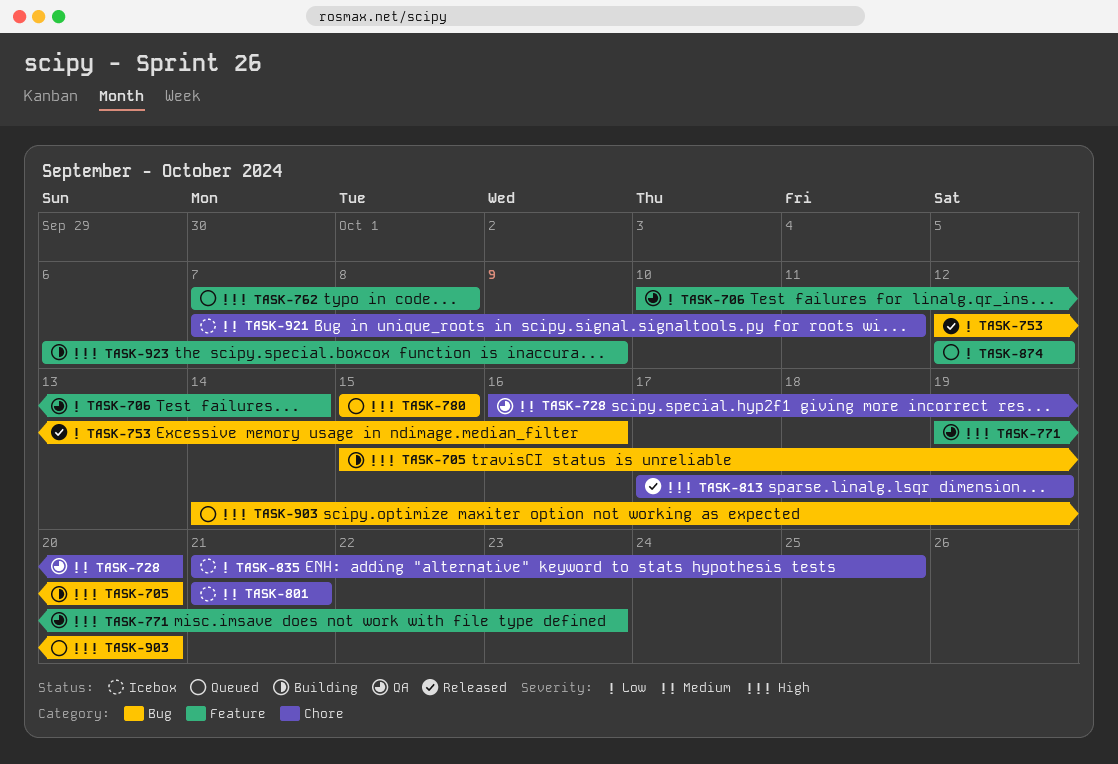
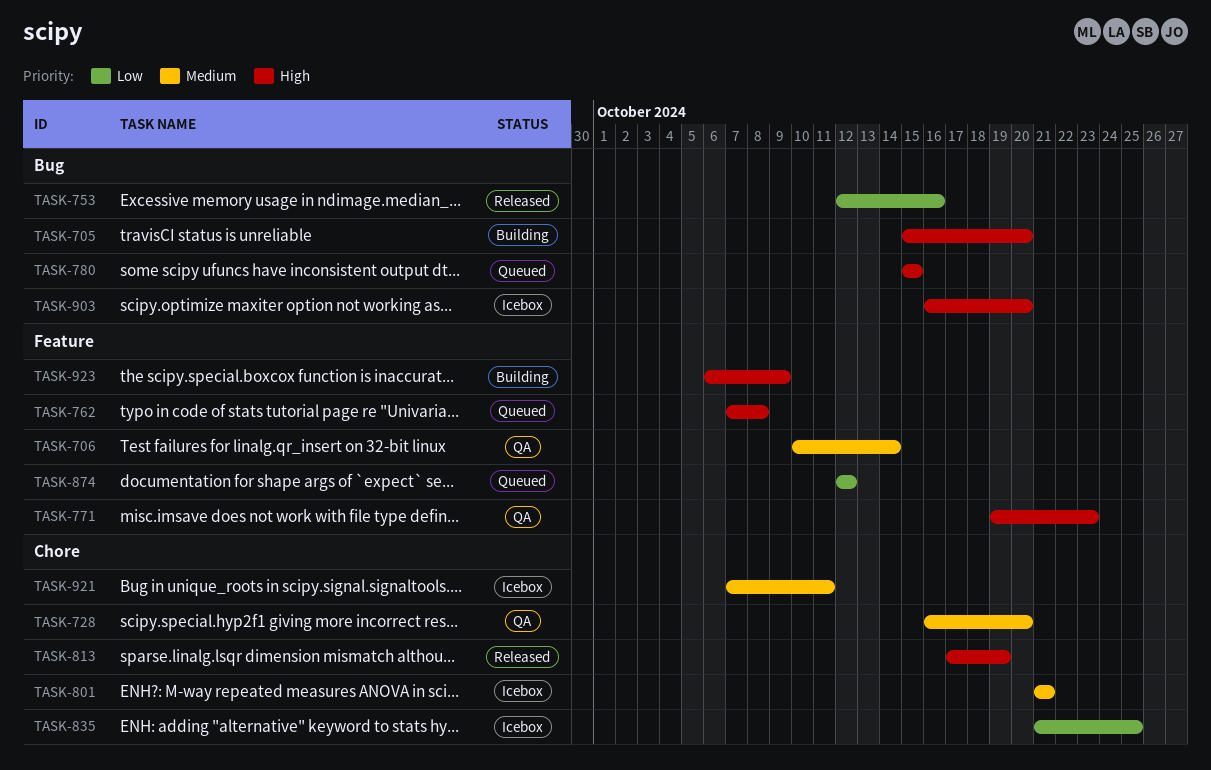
TASK-706, priority: Low -> Medium
TASK-903, status: Queued -> Icebox
TASK-903, start: Oct 14 -> Oct 16

